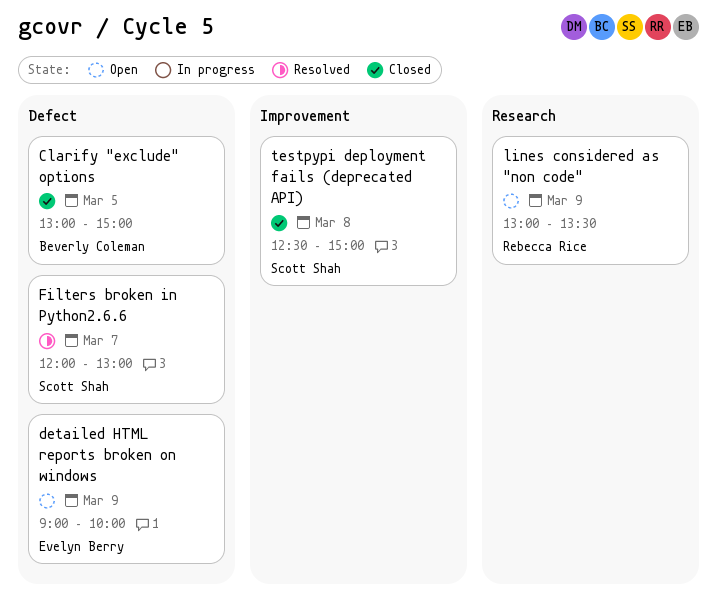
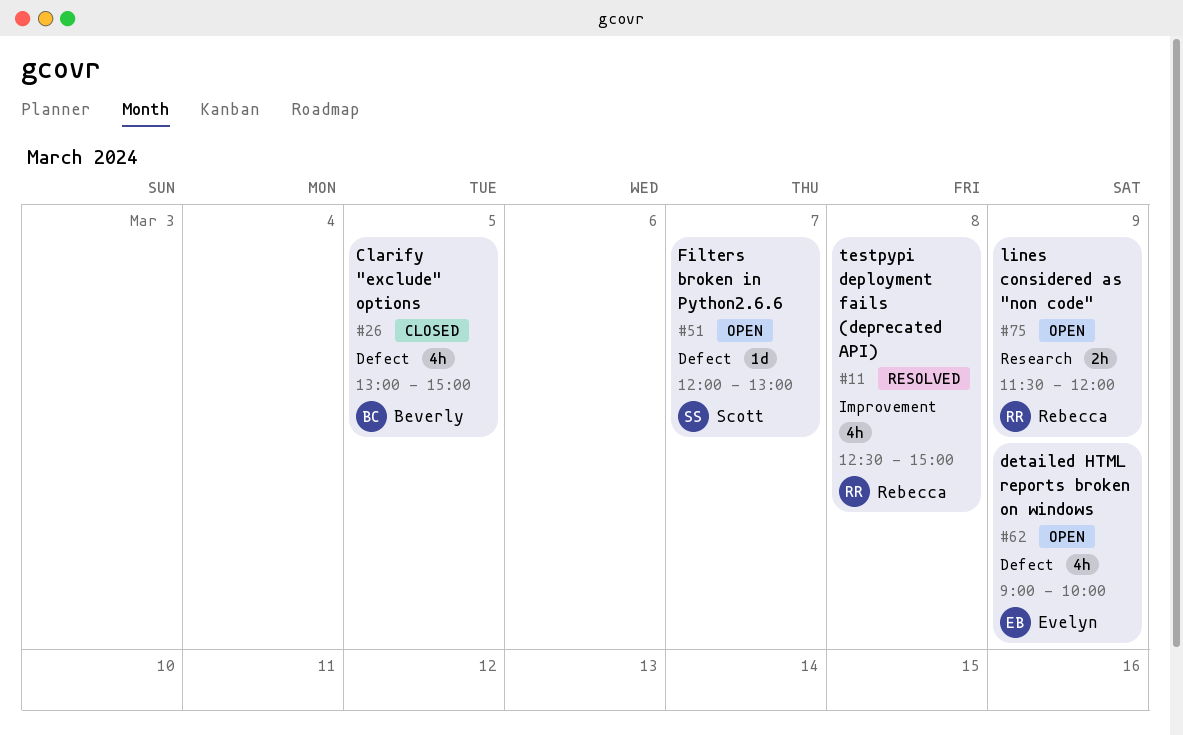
Filters broken in Python2.6.6, status: Resolved -> Open
lines considered as "non code", begins: 13:00 -> 11:30
lines considered as "non code", ends: 13:30 -> 12:00
testpypi deployment fails (deprecated API), status: Closed -> Resolved
testpypi deployment fails (deprecated API), owner: Scott Shah -> Rebecca Rice

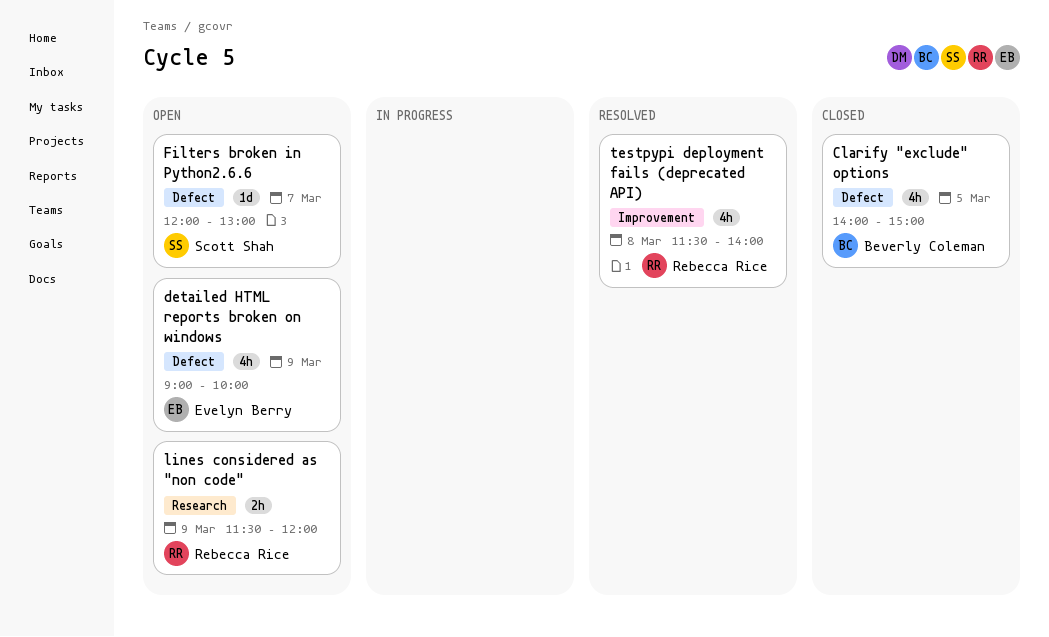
Clarify "exclude" options, begins: 13:00 -> 14:00
testpypi deployment fails (deprecated API), begins: 12:30 -> 11:30
testpypi deployment fails (deprecated API), ends: 15:00 -> 14:00

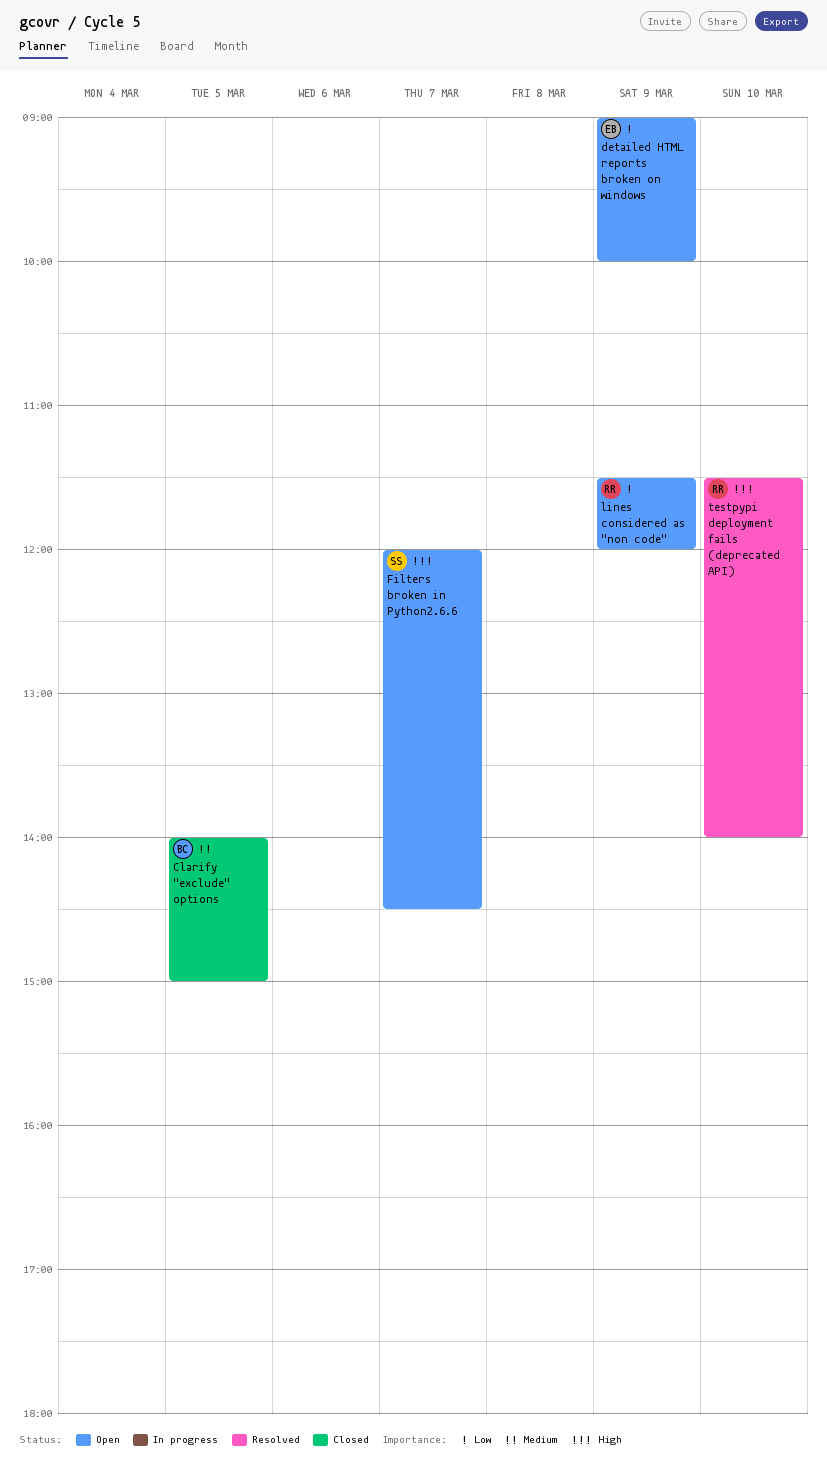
Filters broken in Python2.6.6, ends: 13:00 -> 14:30
testpypi deployment fails (deprecated API), day: Mar 8 -> Mar 10

